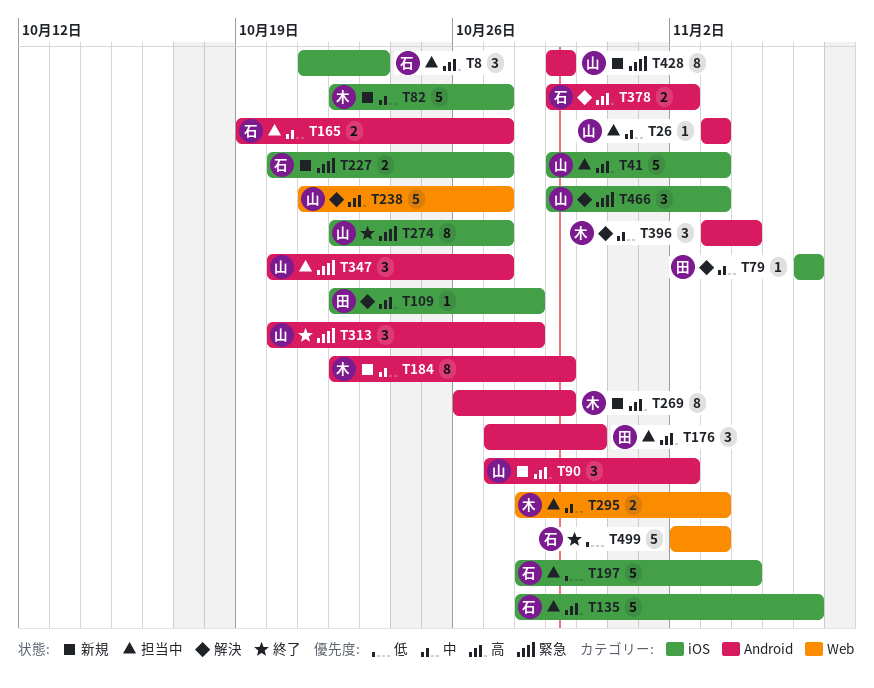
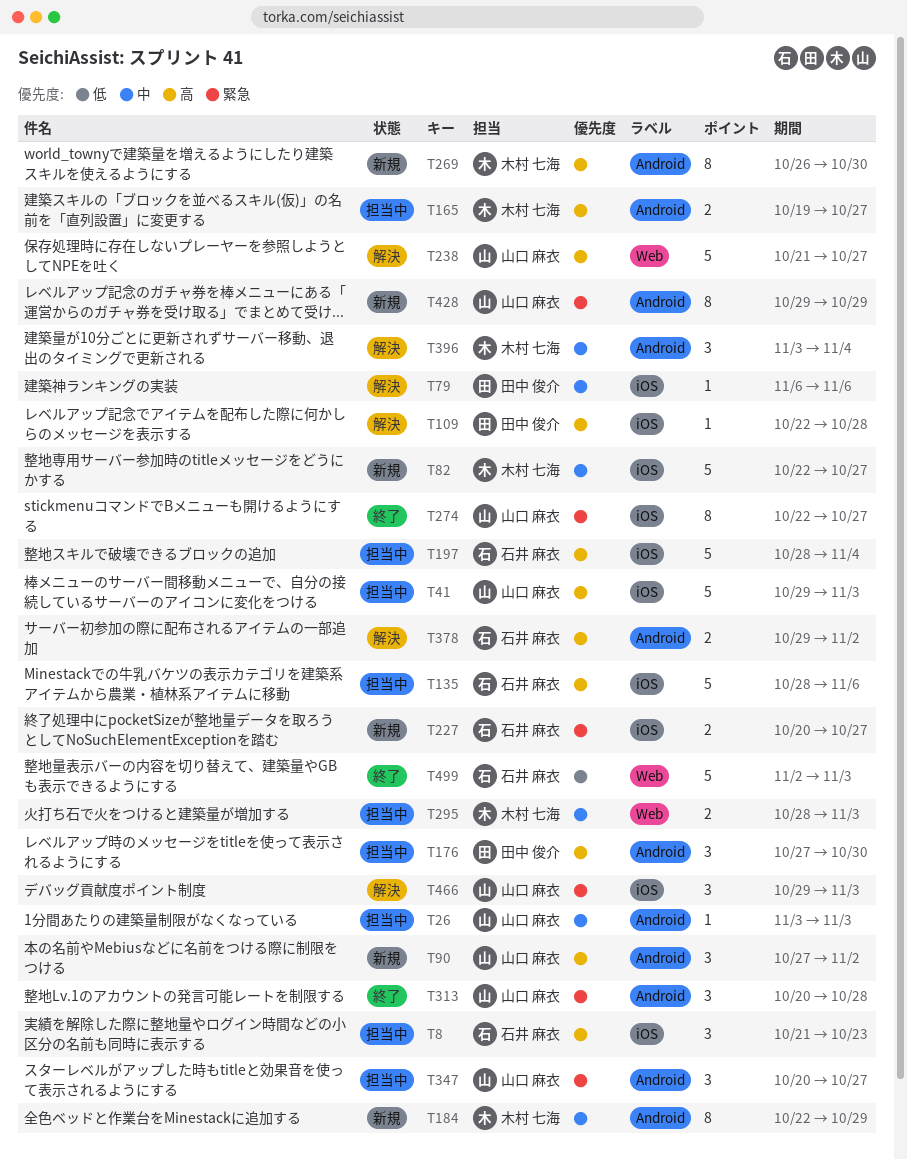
T165, owner: 石井 麻衣 -> 木村 七海
T165, priority: 中 -> 高
T197, priority: 低 -> 高
T269, due: Oct 29 -> Oct 30

